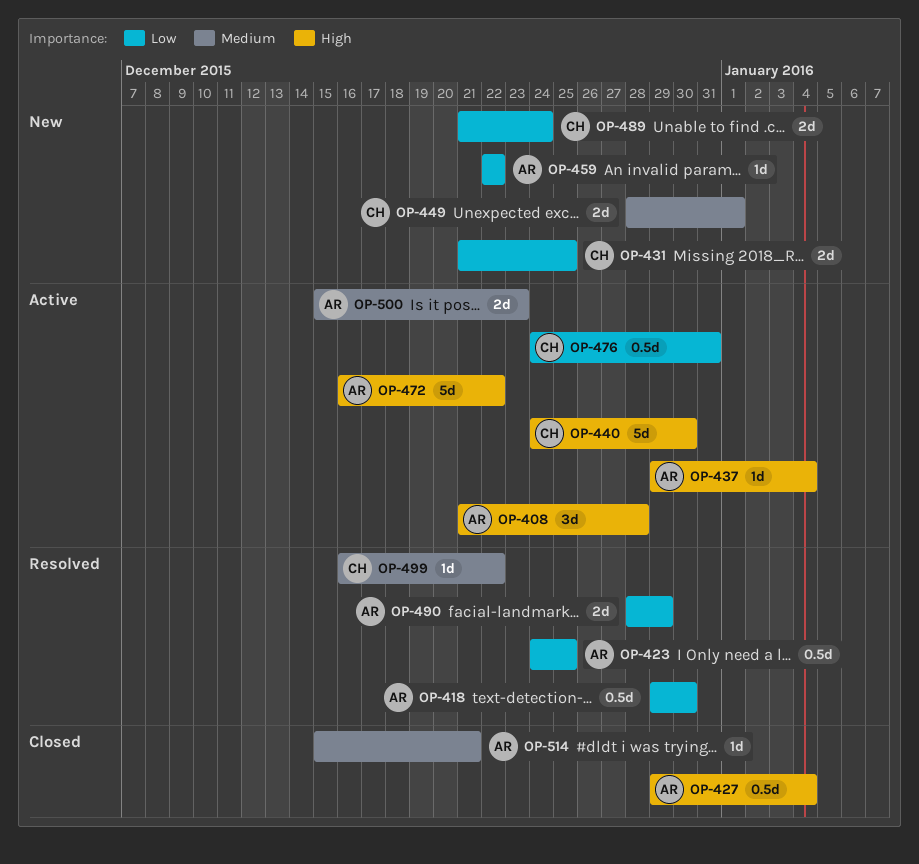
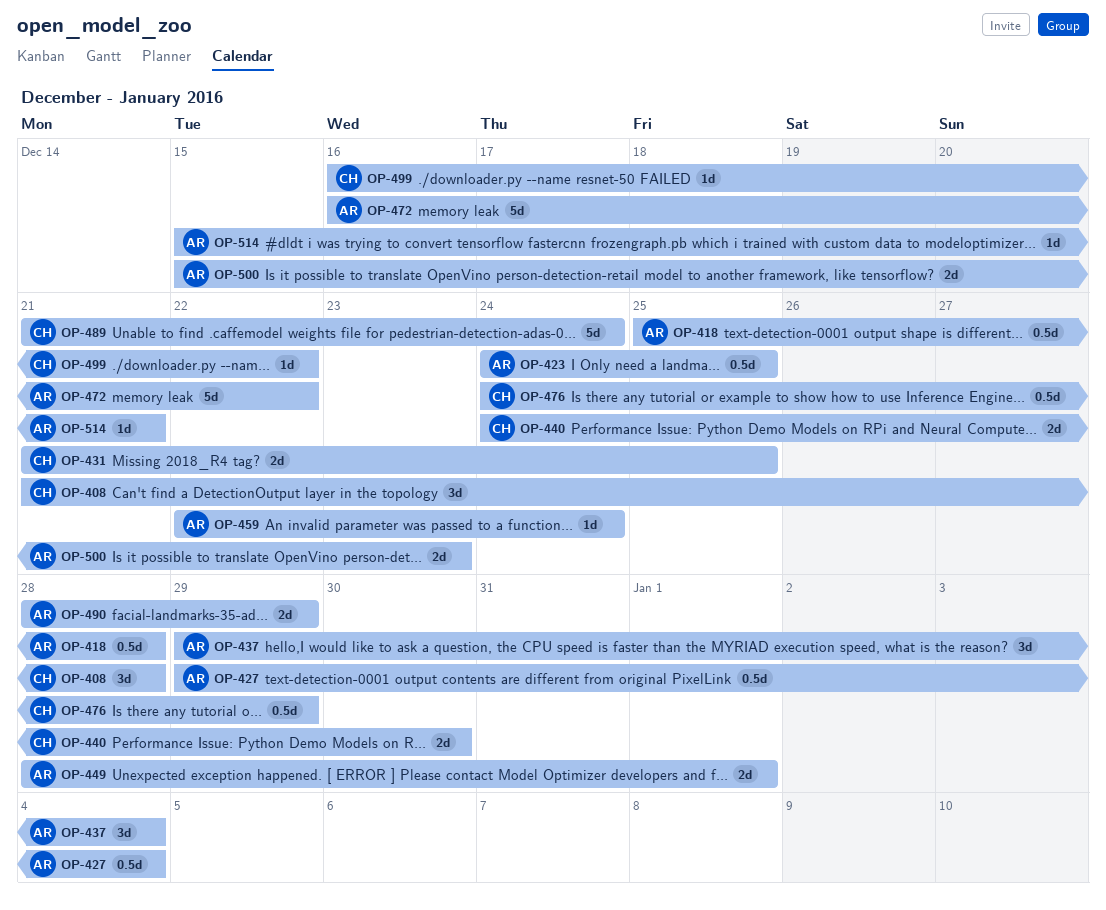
OP-408, owner: AR -> CH
OP-418, start: Dec 29 -> Dec 25
OP-418, due: Dec 30 -> Dec 28
OP-437, estimate: 1d -> 3d
OP-440, estimate: 5d -> 2d
OP-449, owner: CH -> AR
OP-459, due: Dec 22 -> Dec 24
OP-476, due: Dec 31 -> Dec 29
OP-489, estimate: 2d -> 5d

